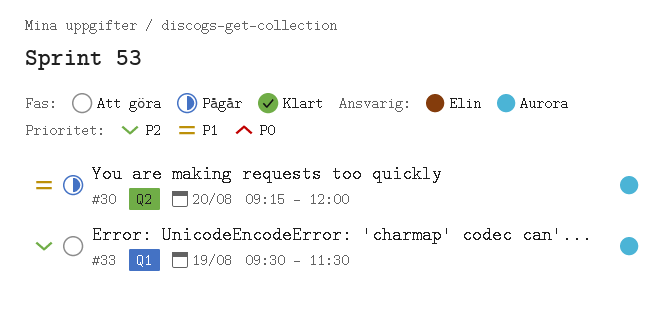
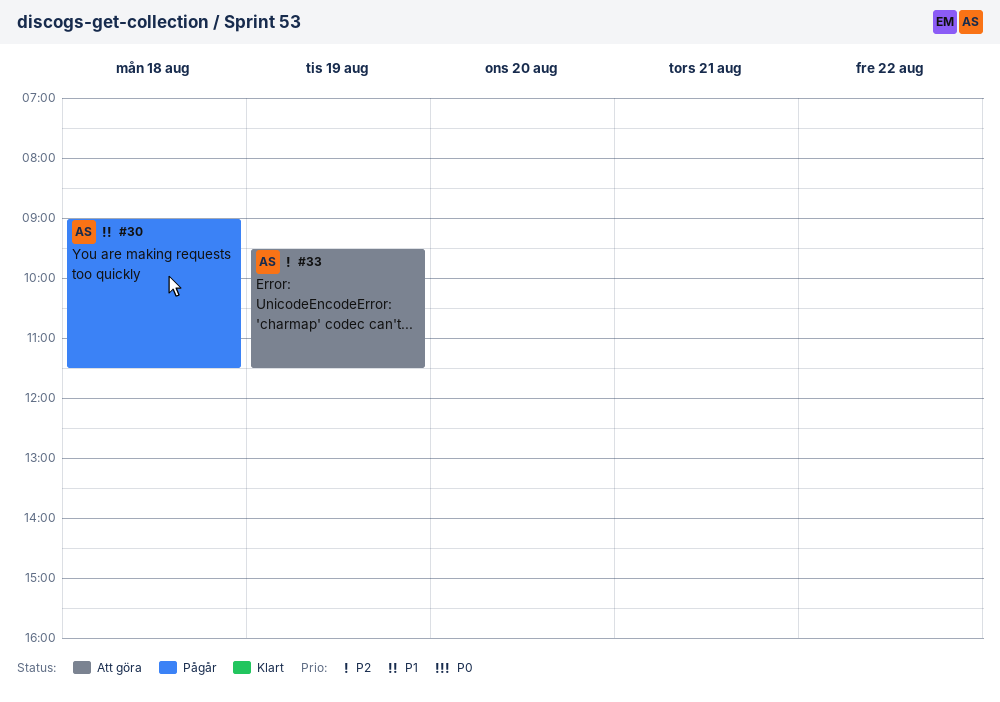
#30, day: Aug 20 -> Aug 18
#30, begins: 09:15 -> 09:00
#30, ends: 12:00 -> 11:30

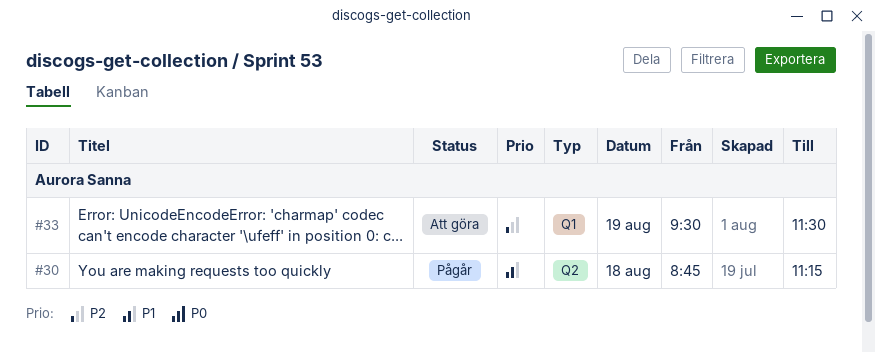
#30, begins: 09:00 -> 08:45
#30, ends: 11:30 -> 11:15

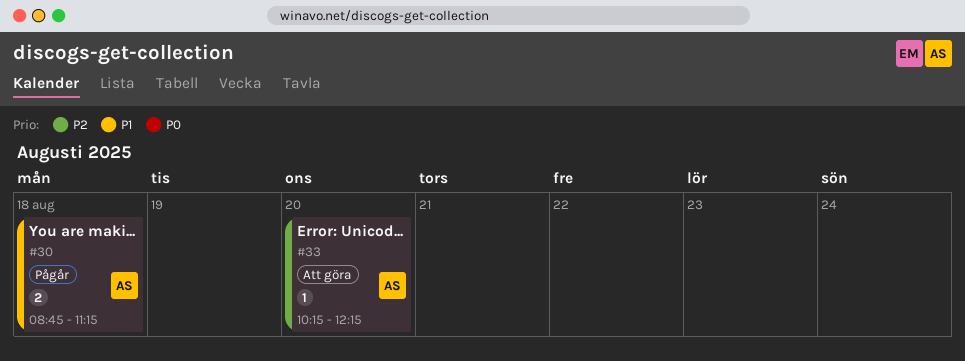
#33, day: Aug 19 -> Aug 20
#33, begins: 09:30 -> 10:15
#33, ends: 11:30 -> 12:15

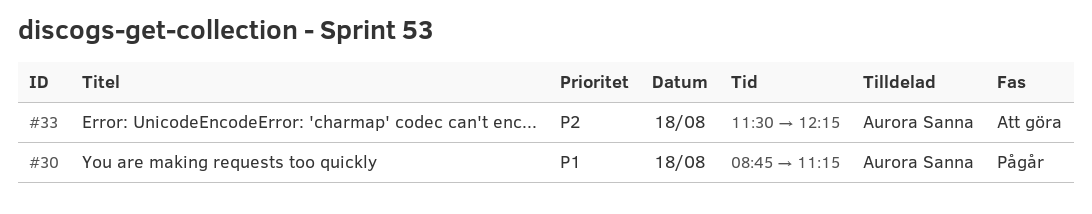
#33, day: Aug 20 -> Aug 18
#33, begins: 10:15 -> 11:30

